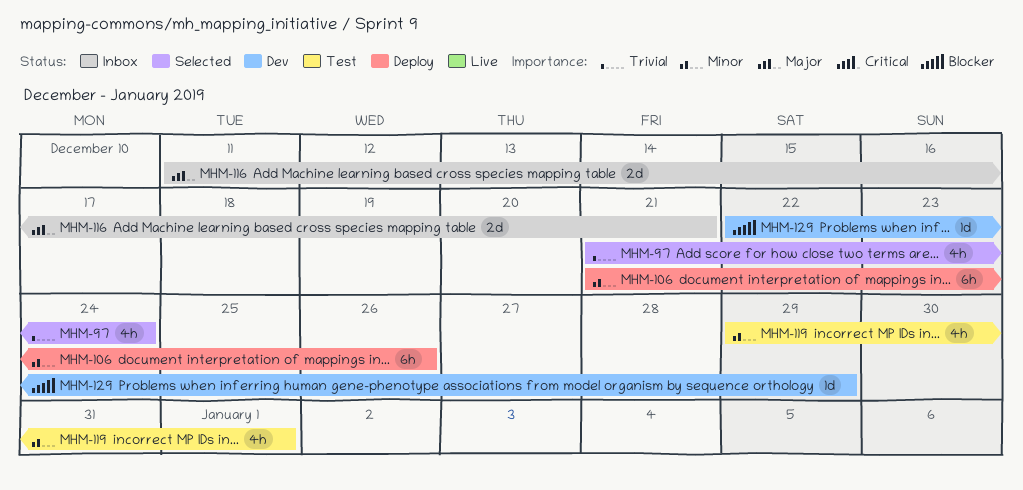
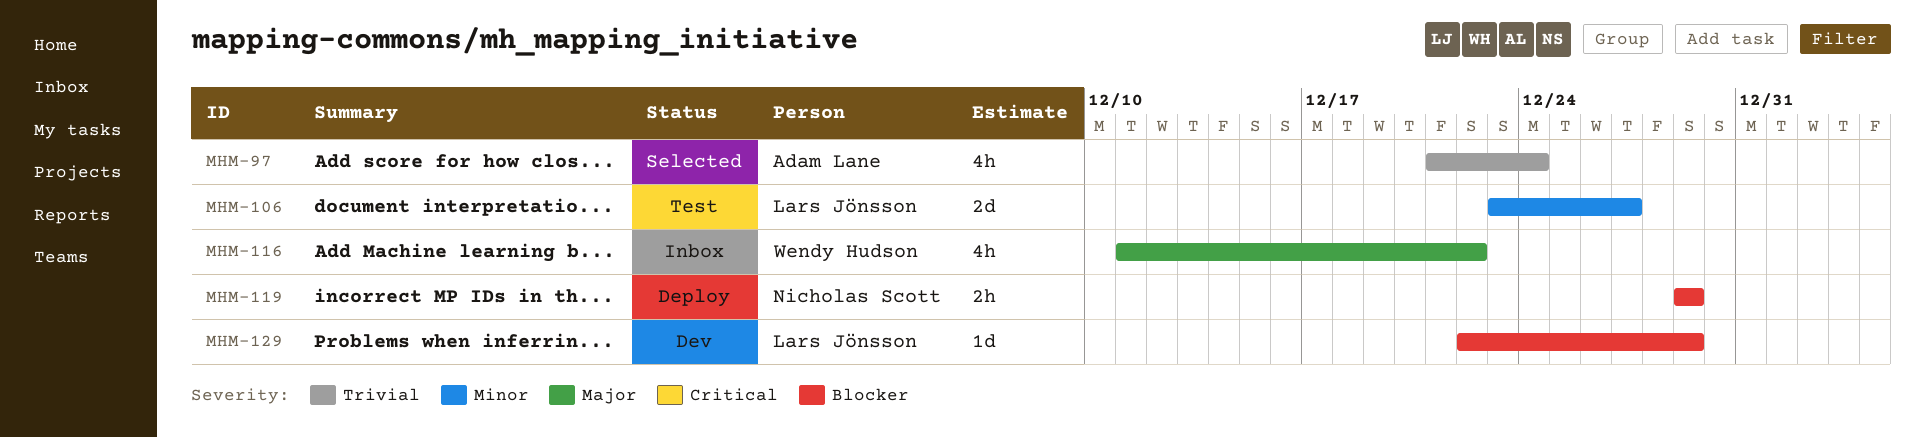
MHM-106, status: Deploy -> Test
MHM-106, estimate: 6h -> 2d
MHM-106, start: Dec 21 -> Dec 23
MHM-106, due: Dec 26 -> Dec 27
MHM-116, estimate: 2d -> 4h
MHM-116, due: Dec 21 -> Dec 22
MHM-119, status: Test -> Deploy
MHM-119, priority: Minor -> Blocker
MHM-119, estimate: 4h -> 2h
MHM-119, due: Jan 1 -> Dec 29

